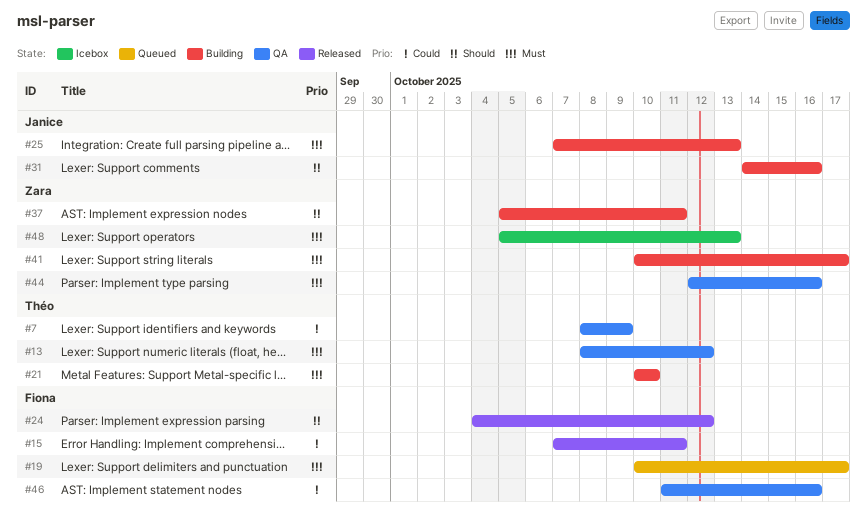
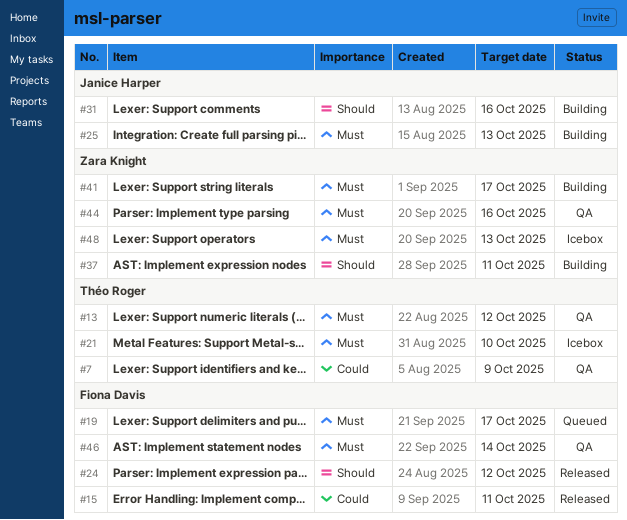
#21, status: Building -> Icebox
#46, priority: Could -> Must
#46, due: Oct 16 -> Oct 14

